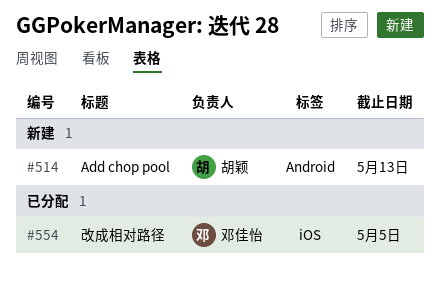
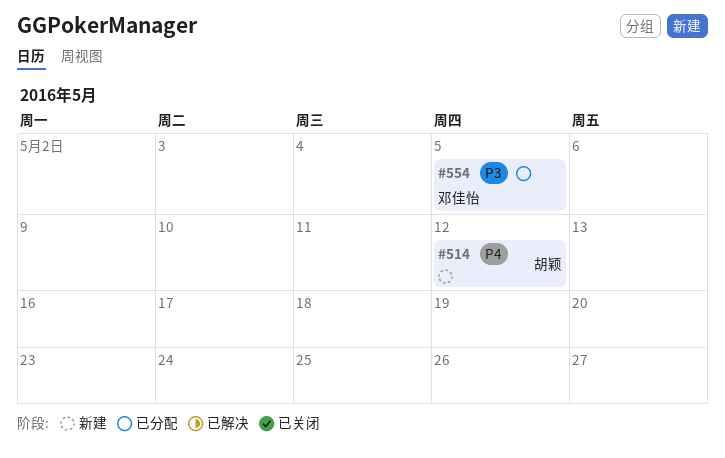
#514, due: May 13 -> May 12

